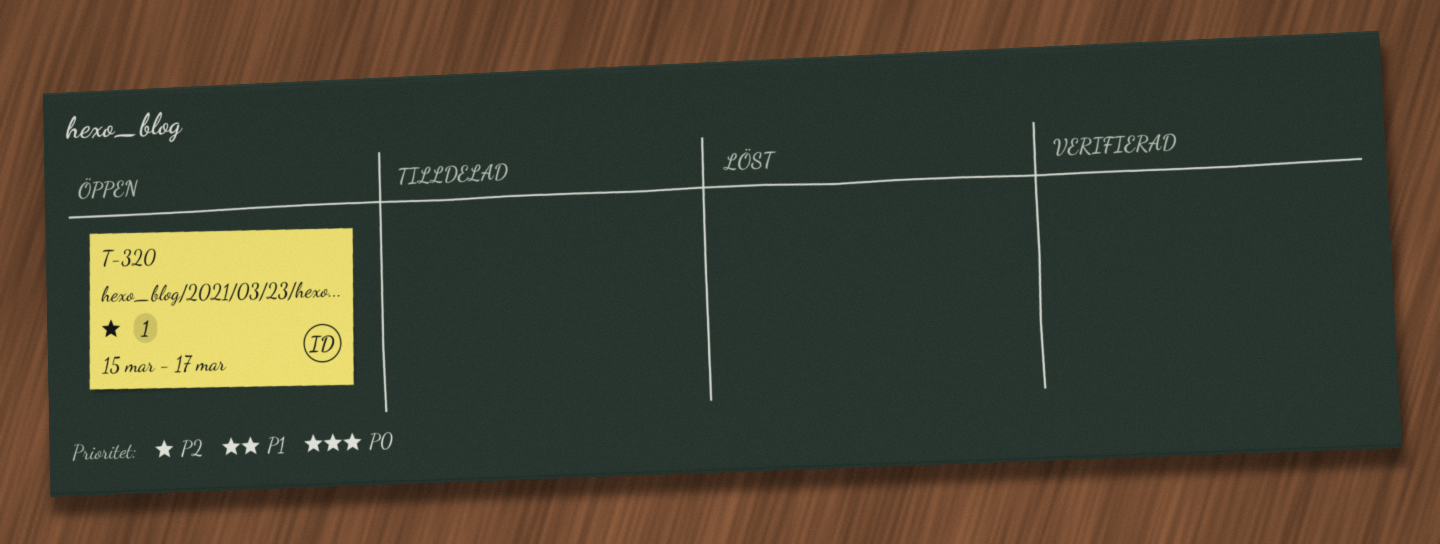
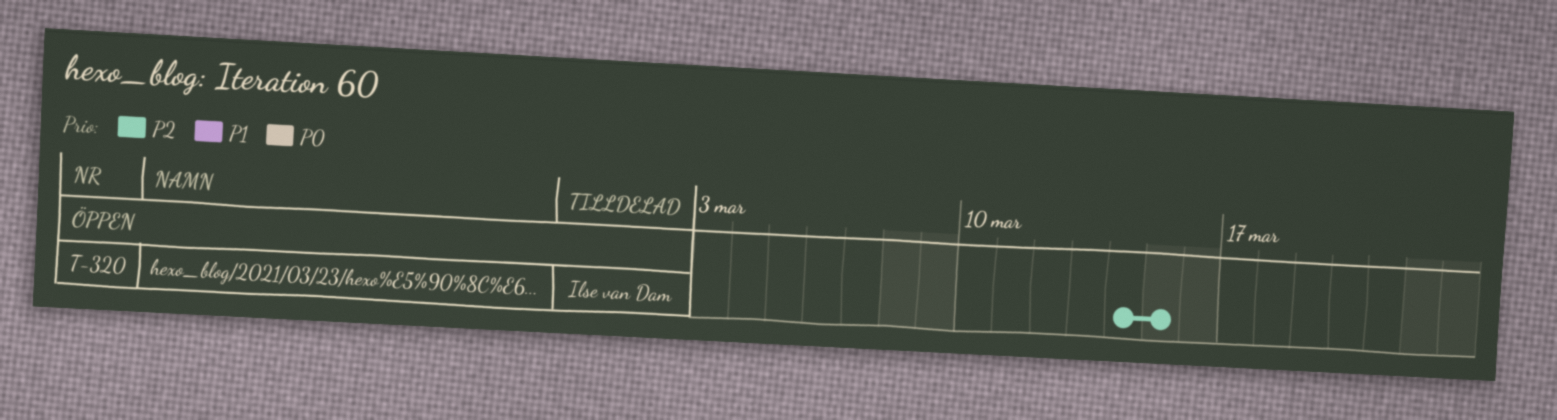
T-320, start: Mar 15 -> Mar 14
T-320, due: Mar 17 -> Mar 15

